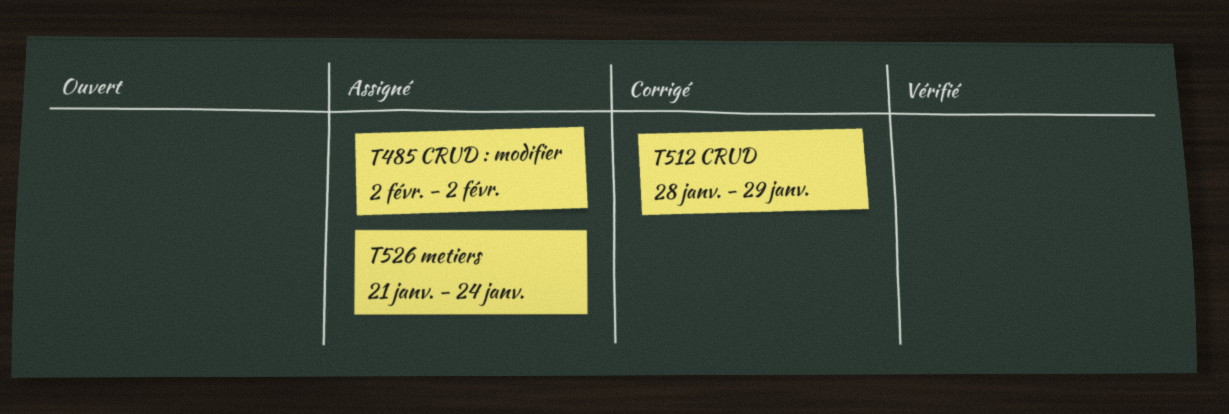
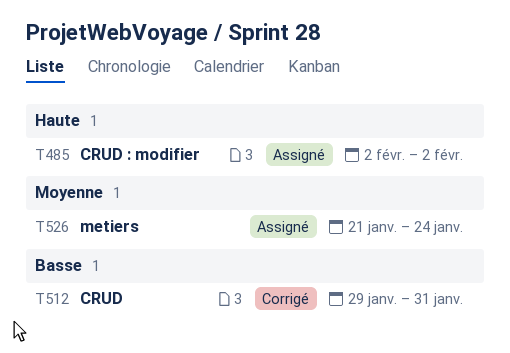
T512, start: Jan 28 -> Jan 29
T512, due: Jan 29 -> Jan 31

